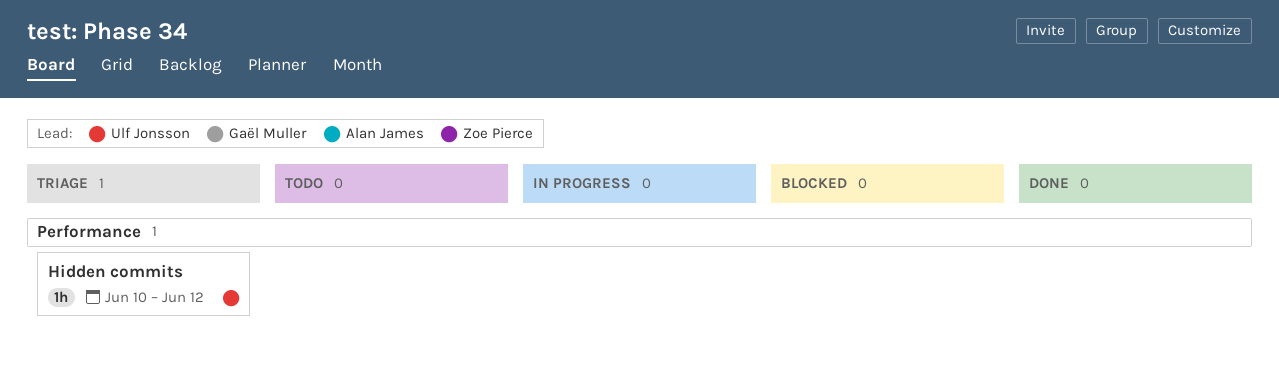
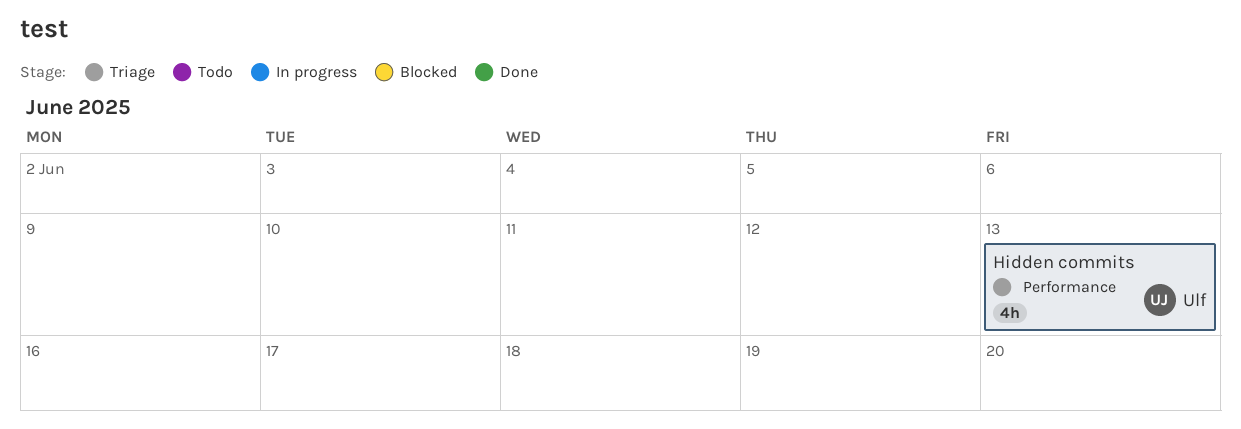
Hidden commits, estimate: 1h -> 4h
Hidden commits, due: Jun 12 -> Jun 13

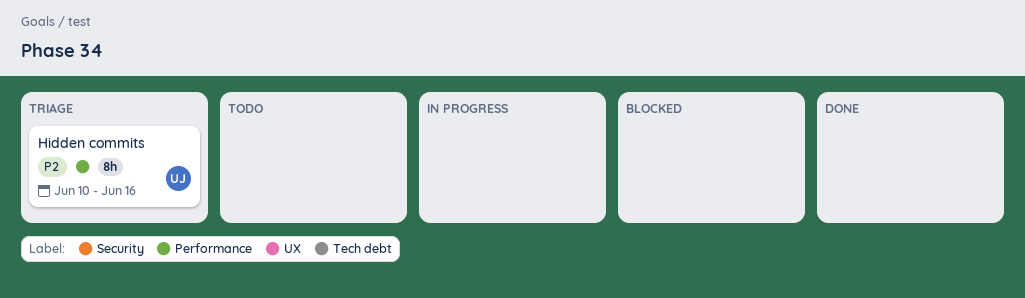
Hidden commits, estimate: 4h -> 8h
Hidden commits, due: Jun 13 -> Jun 16

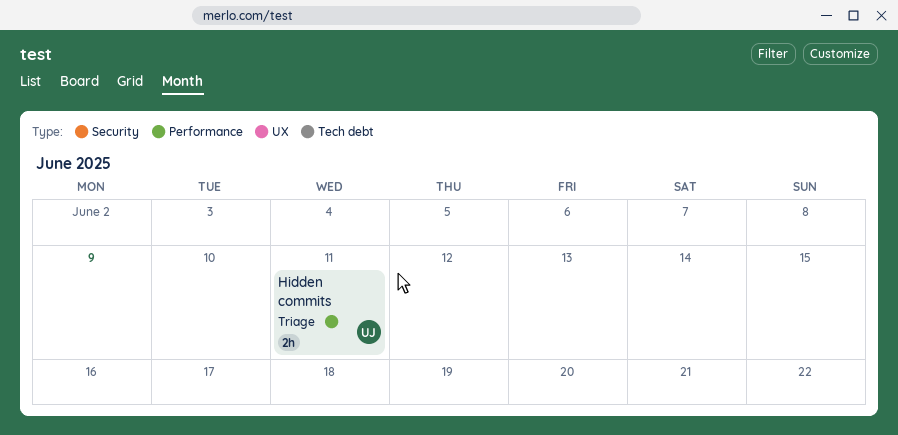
Hidden commits, estimate: 8h -> 2h
Hidden commits, due: Jun 16 -> Jun 11

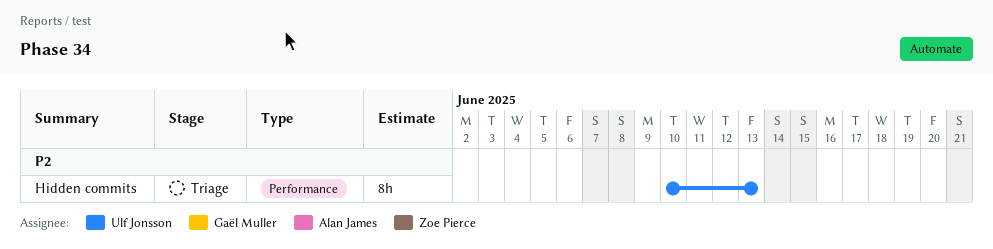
Hidden commits, estimate: 2h -> 8h
Hidden commits, due: Jun 11 -> Jun 13

